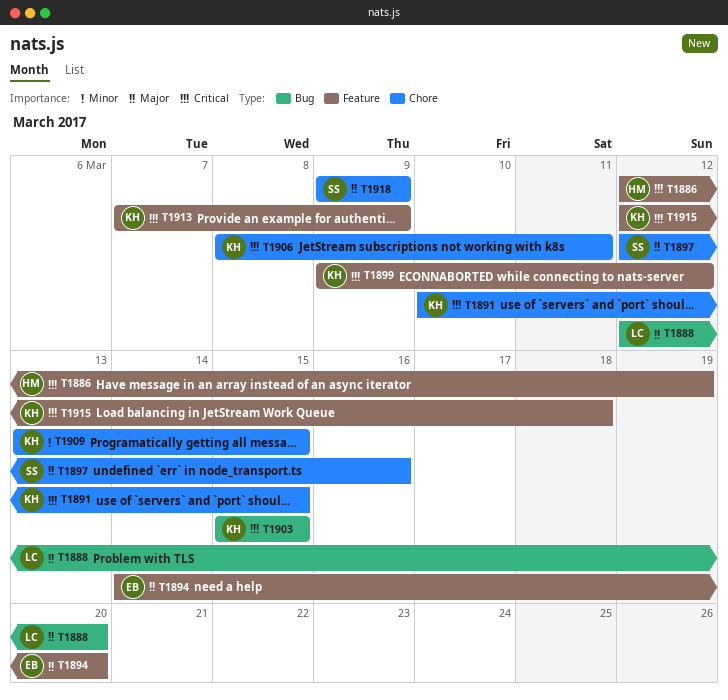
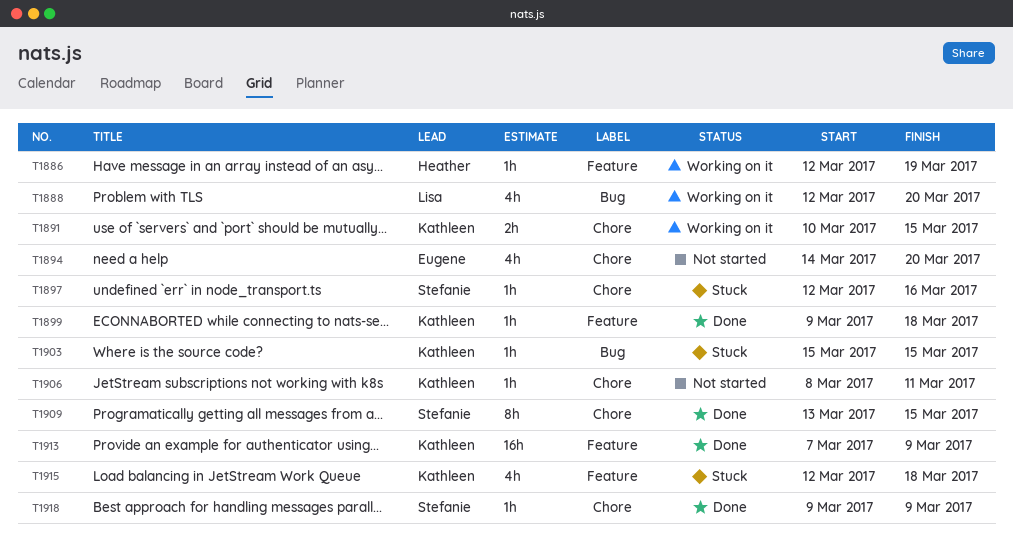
T1894, label: Feature -> Chore
T1899, due: Mar 12 -> Mar 18
T1909, owner: Kathleen -> Stefanie

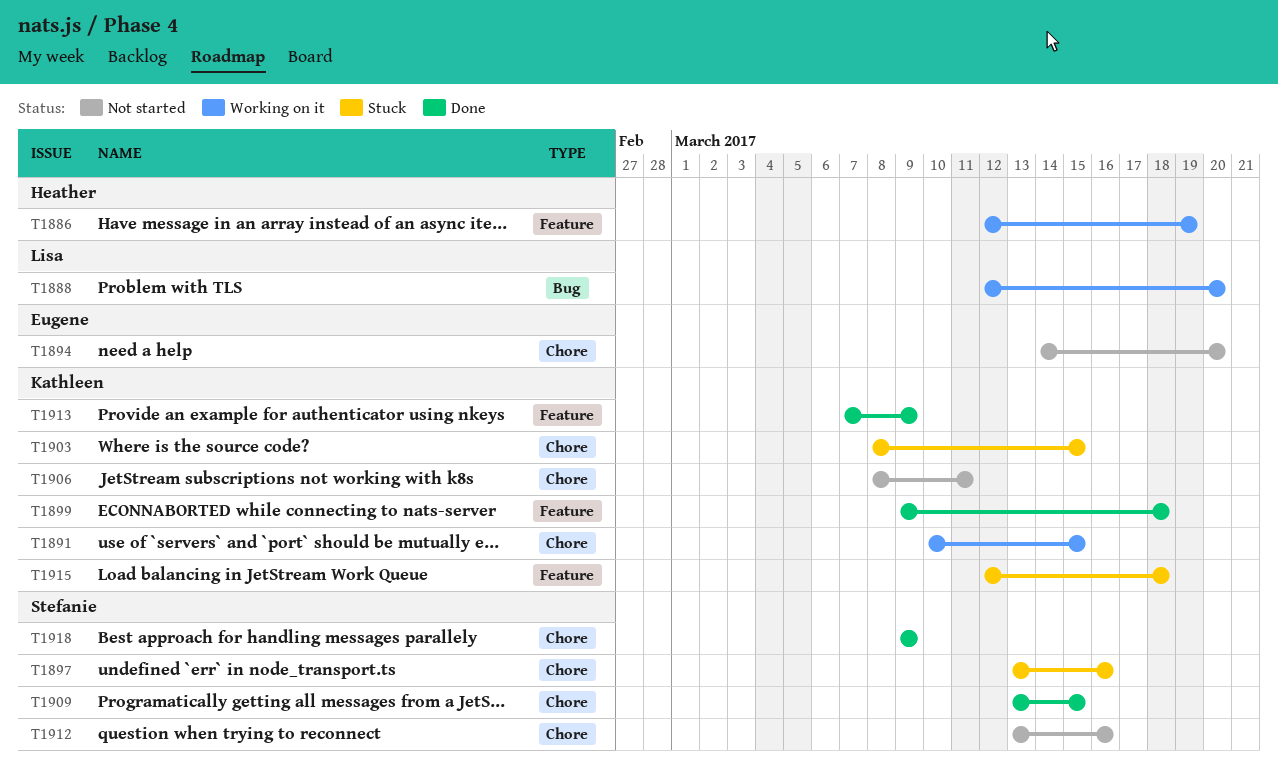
T1897, start: Mar 12 -> Mar 13
T1903, label: Bug -> Chore
T1903, start: Mar 15 -> Mar 8
T1912: none -> present

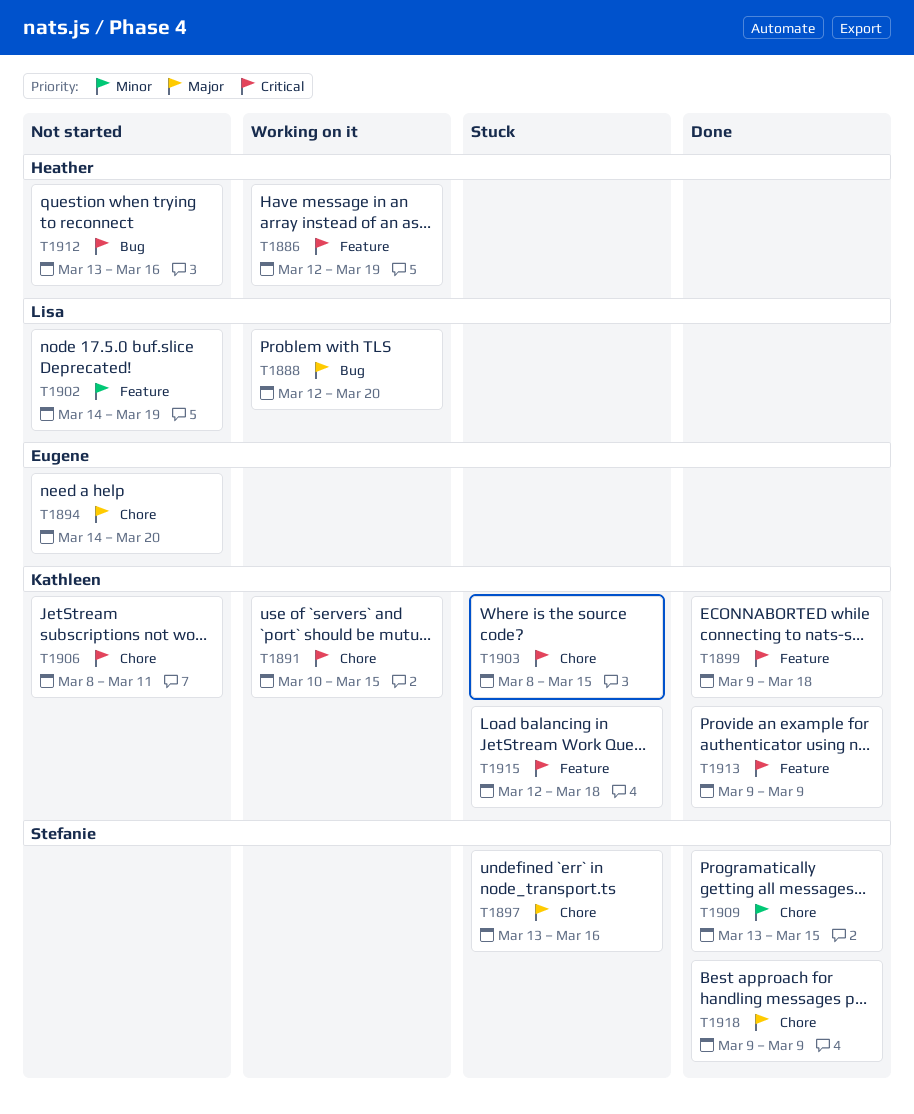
T1902: none -> present
T1912, owner: Stefanie -> Heather
T1912, label: Chore -> Bug
T1913, start: Mar 7 -> Mar 9

